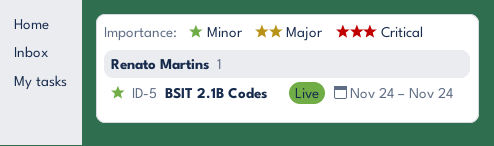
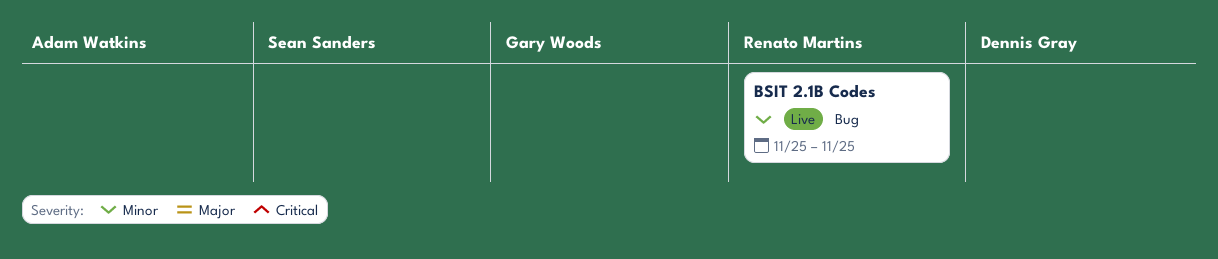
BSIT 2.1B Codes, start: Nov 24 -> Nov 25
BSIT 2.1B Codes, due: Nov 24 -> Nov 25

